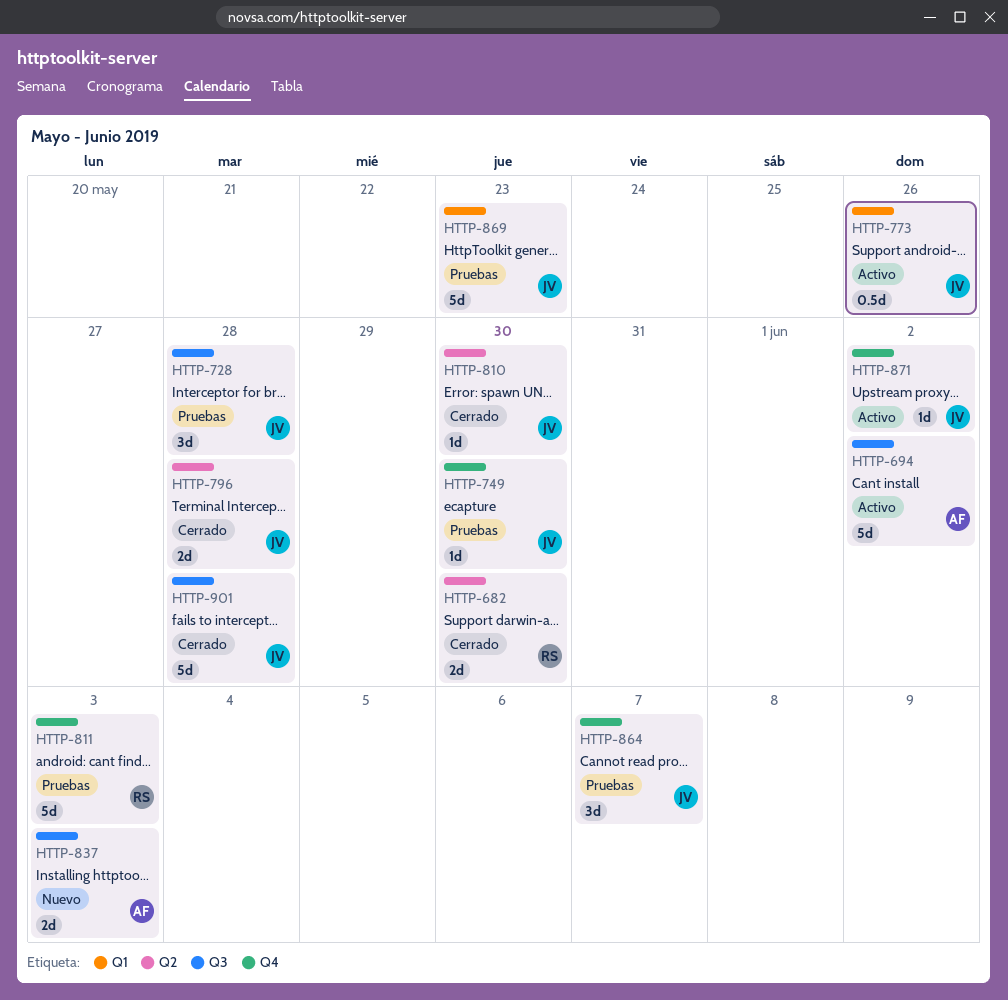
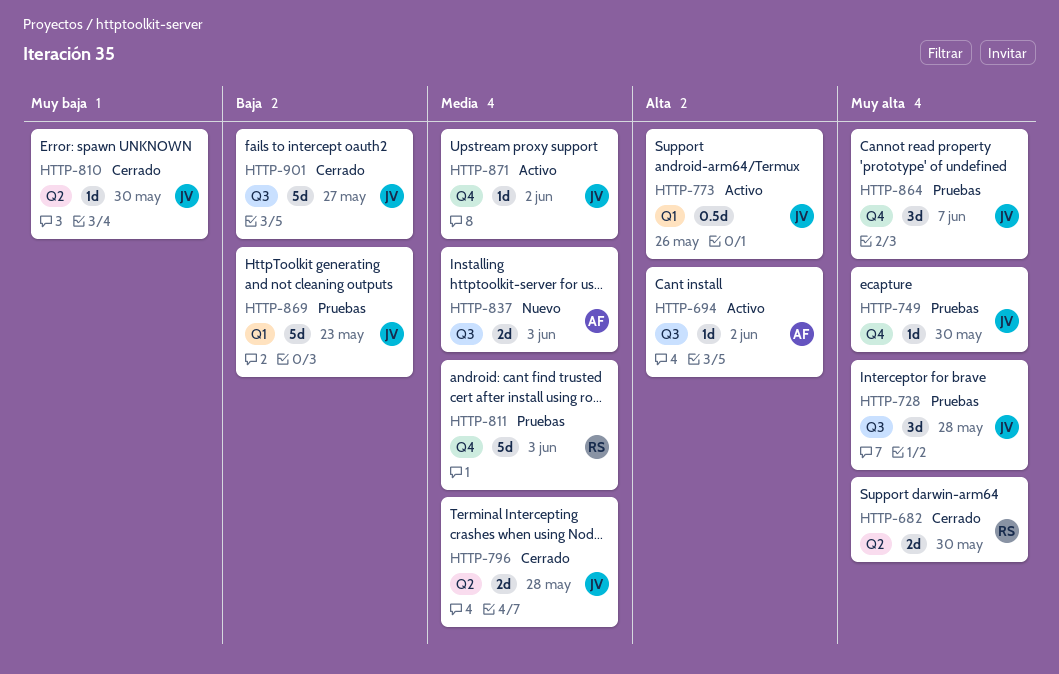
HTTP-694, estimate: 5d -> 1d
HTTP-901, due: May 28 -> May 27

